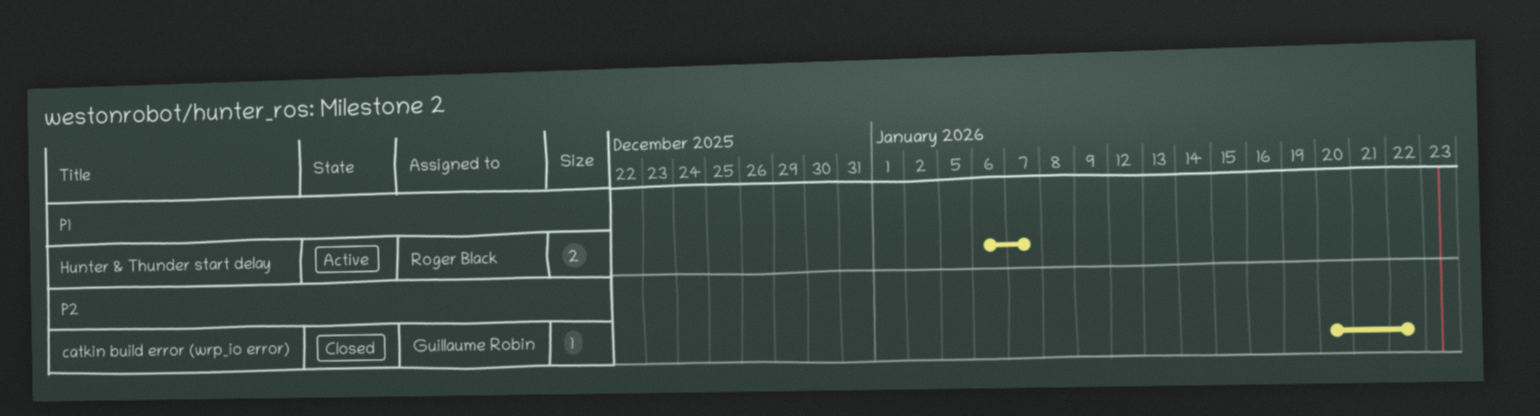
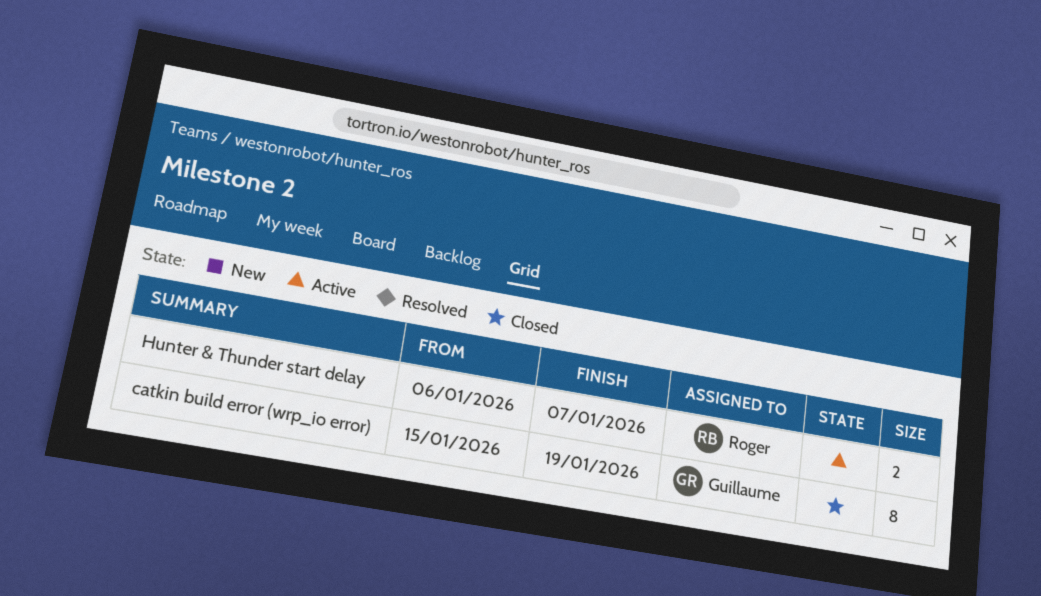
catkin build error (wrp_io error), estimate: 1 -> 8
catkin build error (wrp_io error), start: Jan 20 -> Jan 15
catkin build error (wrp_io error), due: Jan 22 -> Jan 19

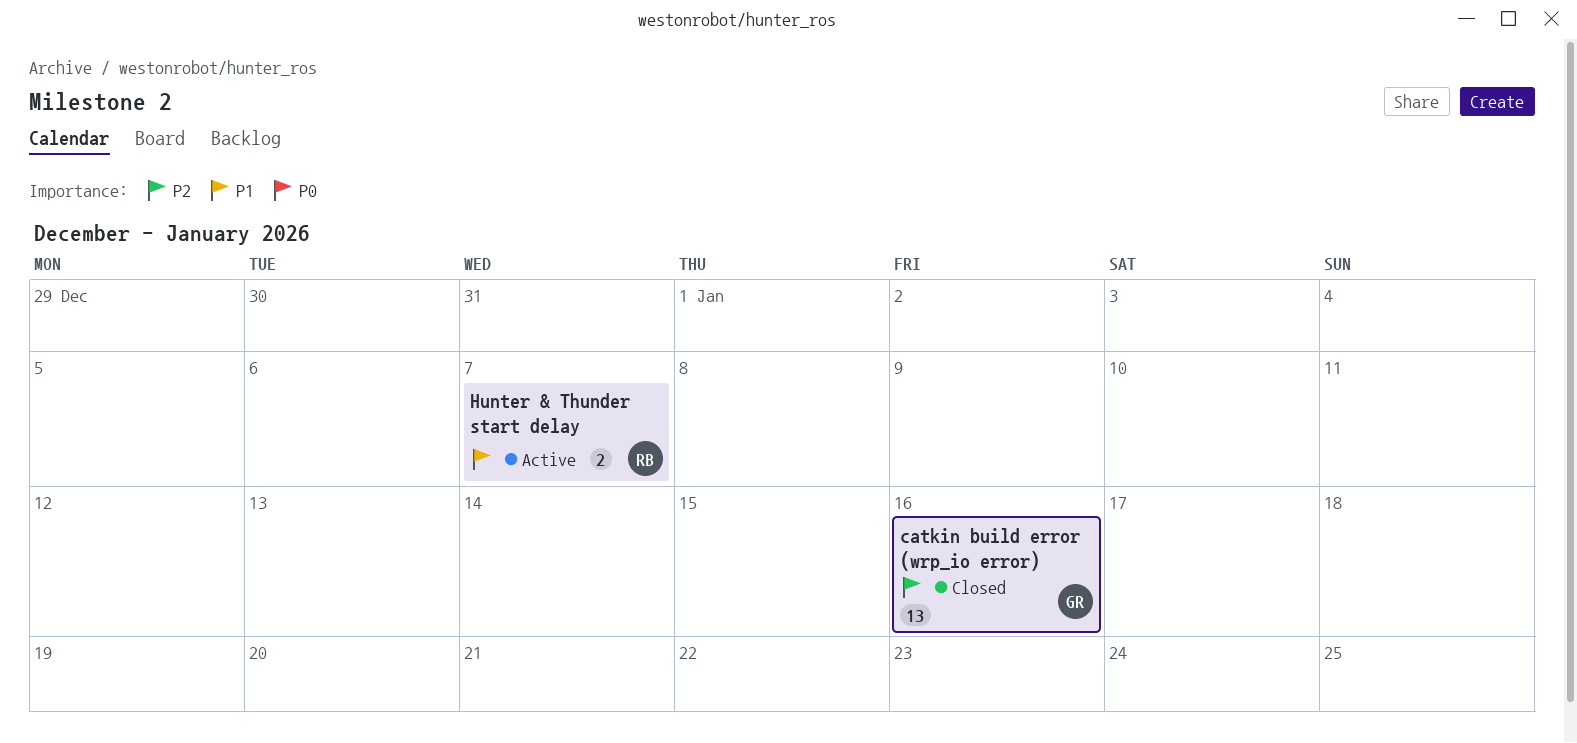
catkin build error (wrp_io error), estimate: 8 -> 13
catkin build error (wrp_io error), due: Jan 19 -> Jan 16

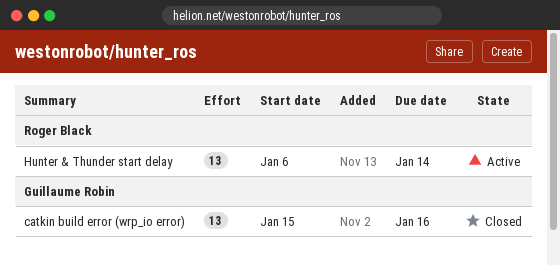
Hunter & Thunder start delay, estimate: 2 -> 13
Hunter & Thunder start delay, due: Jan 7 -> Jan 14

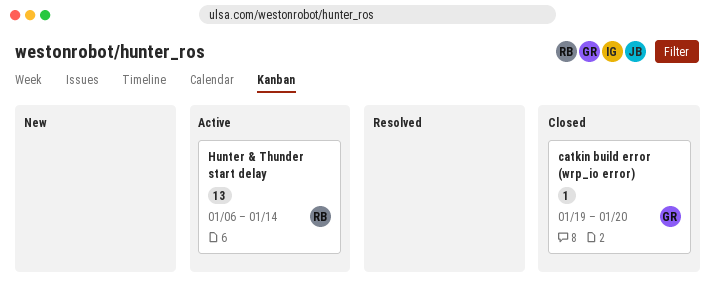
catkin build error (wrp_io error), estimate: 13 -> 1
catkin build error (wrp_io error), start: Jan 15 -> Jan 19
catkin build error (wrp_io error), due: Jan 16 -> Jan 20

